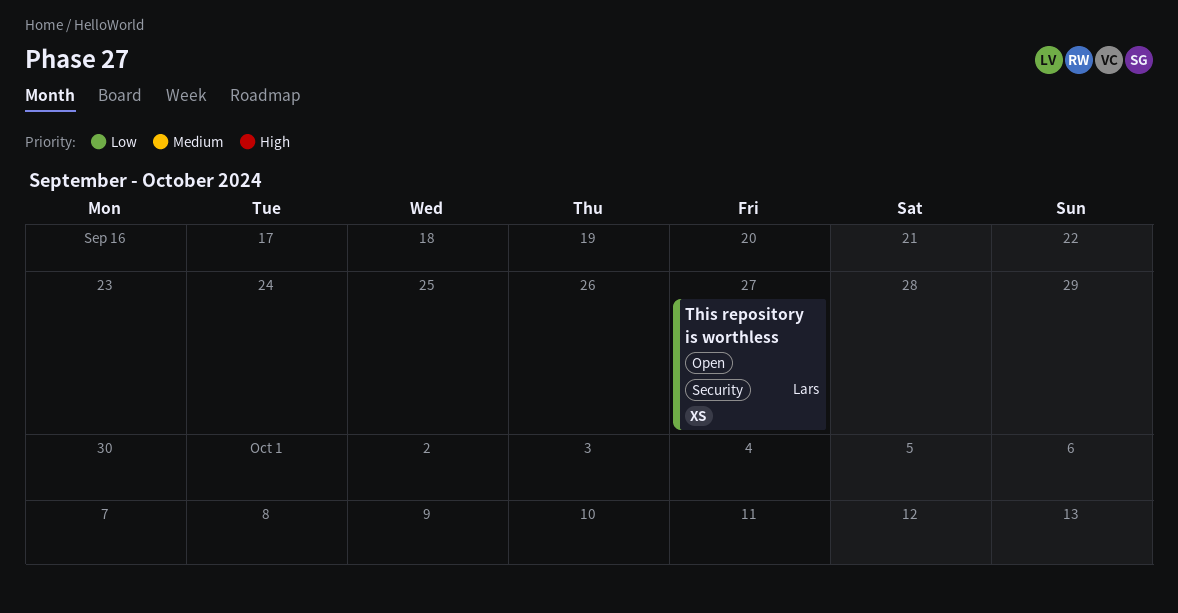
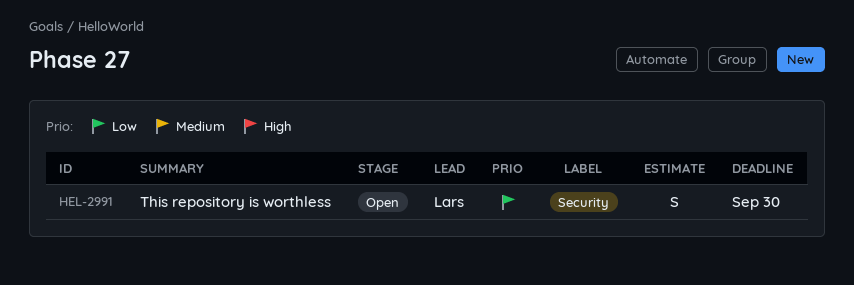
This repository is worthless, estimate: XS -> S
This repository is worthless, due: Sep 27 -> Sep 30

